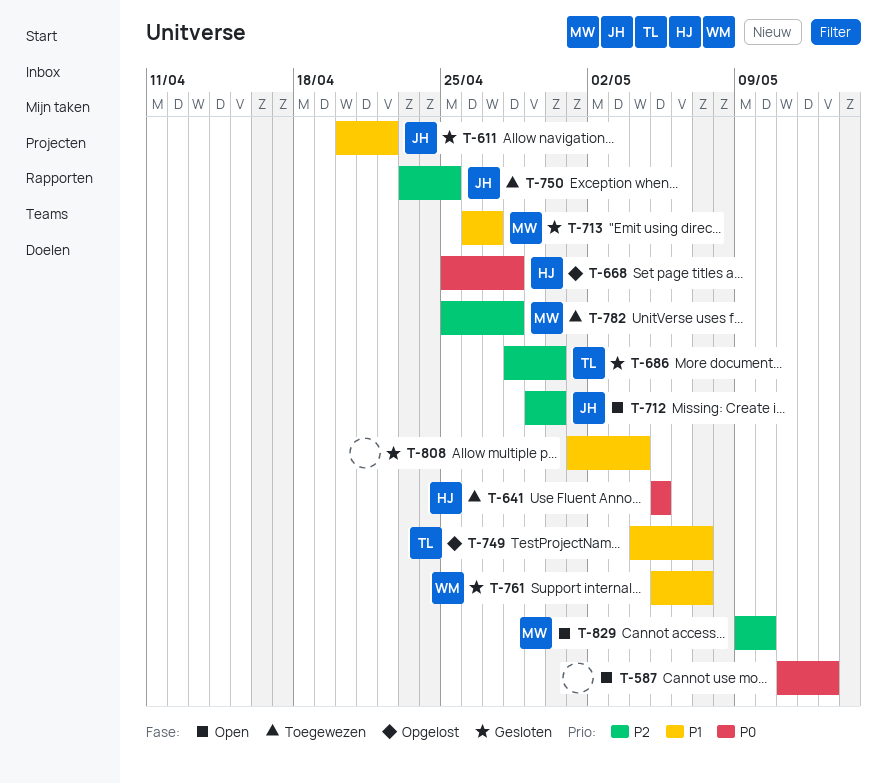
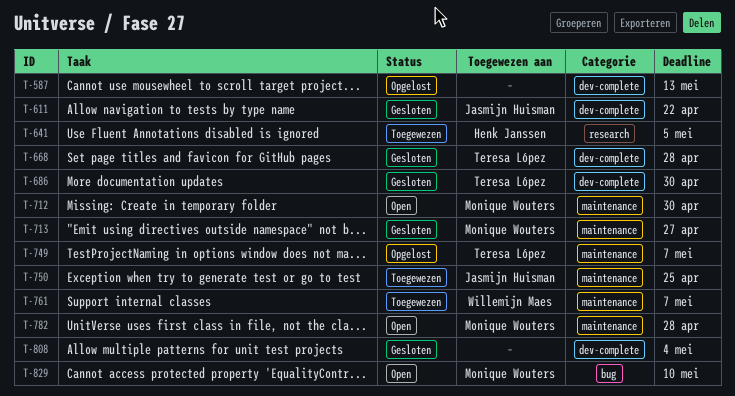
T-587, status: Open -> Opgelost
T-668, status: Opgelost -> Gesloten
T-668, owner: Henk Janssen -> Teresa López
T-712, owner: Jasmijn Huisman -> Monique Wouters
T-761, status: Gesloten -> Toegewezen
T-782, status: Toegewezen -> Open

